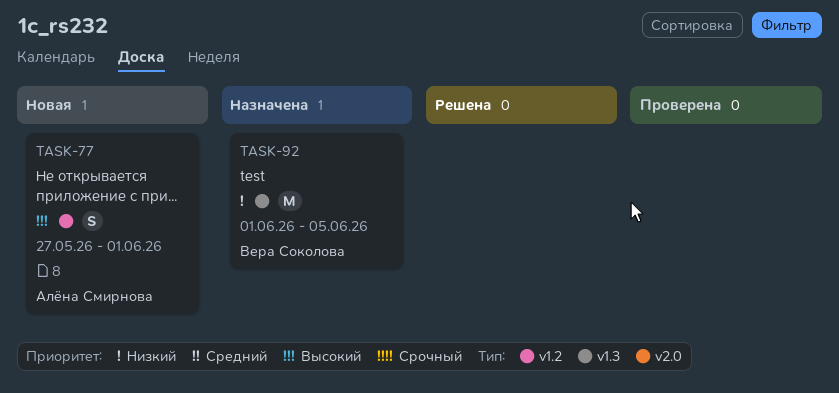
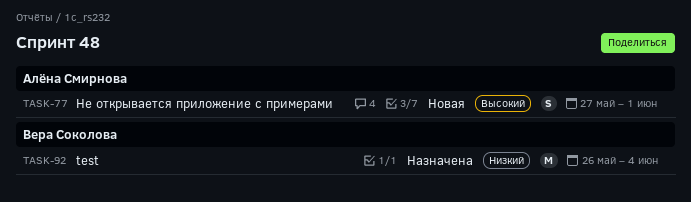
TASK-92, start: Jun 1 -> May 26
TASK-92, due: Jun 5 -> Jun 4

